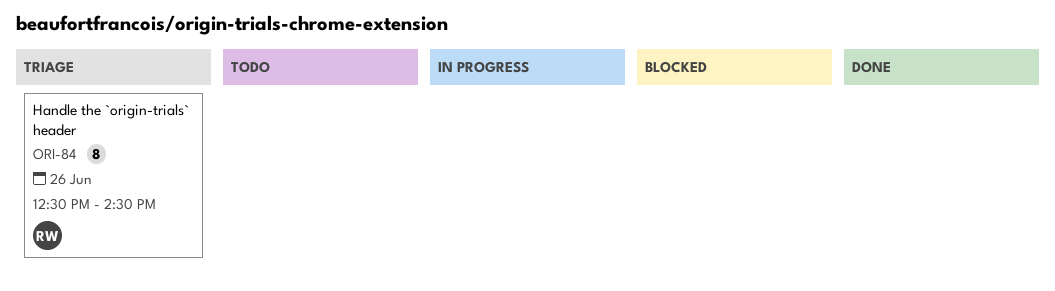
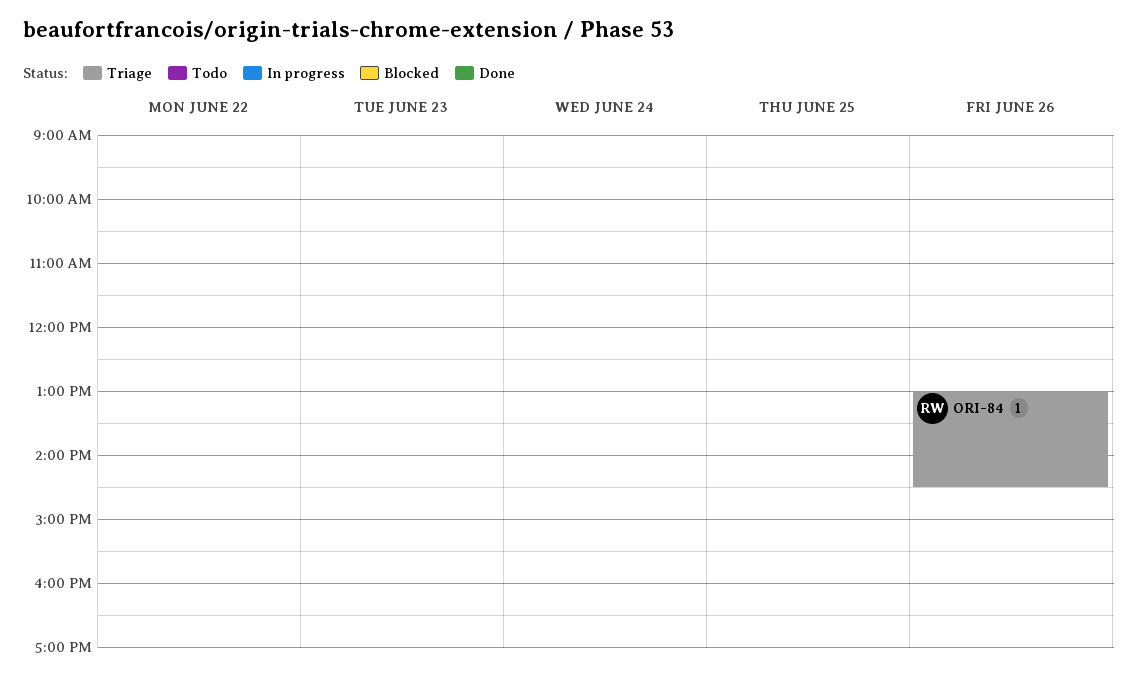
ORI-84, estimate: 8 -> 1
ORI-84, begins: 12:30 -> 13:00

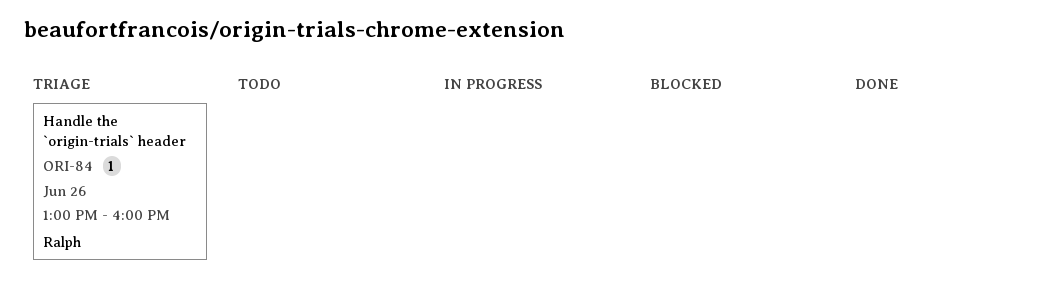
ORI-84, ends: 14:30 -> 16:00

